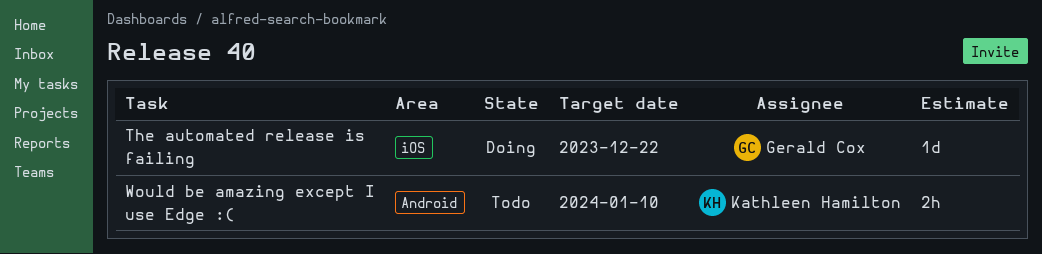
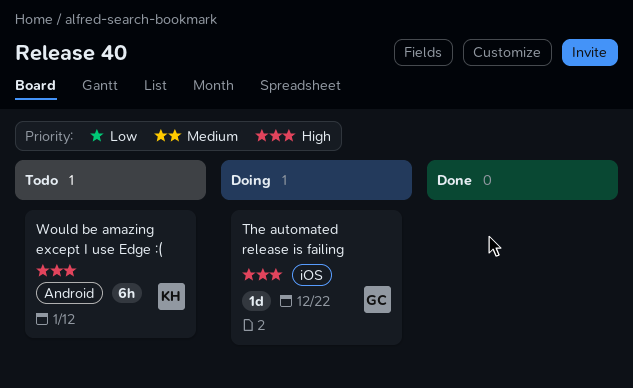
Would be amazing except I use Edge :(, estimate: 2h -> 6h
Would be amazing except I use Edge :(, due: Jan 10 -> Jan 12

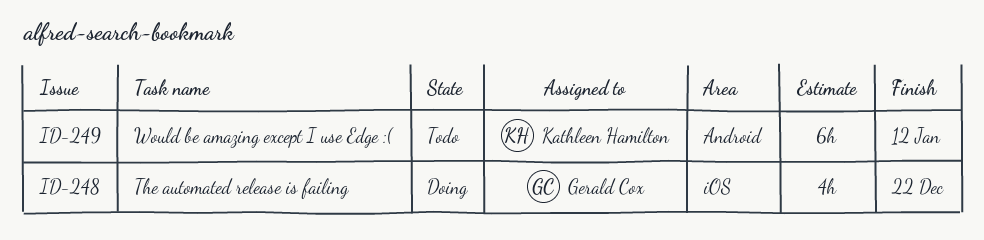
The automated release is failing, estimate: 1d -> 4h

